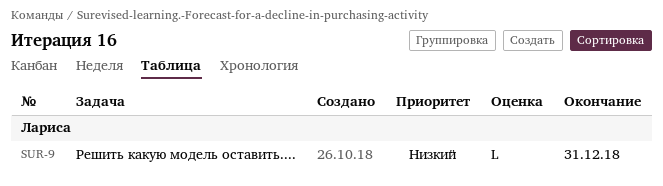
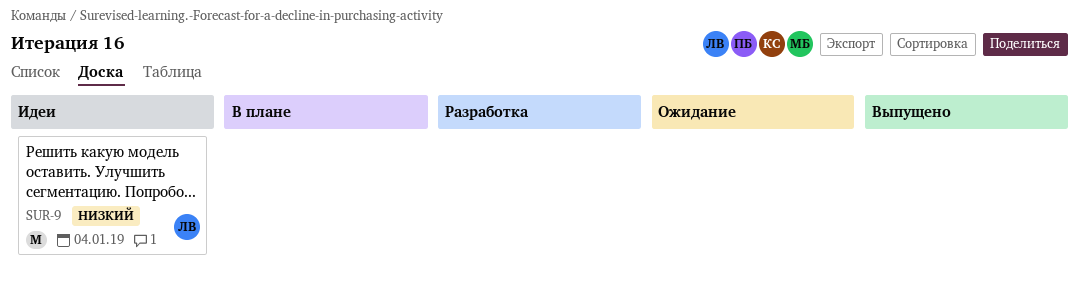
SUR-9, estimate: L -> M
SUR-9, due: Dec 31 -> Jan 4

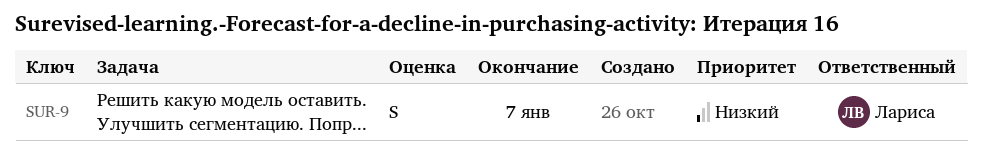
SUR-9, estimate: M -> S
SUR-9, due: Jan 4 -> Jan 7

